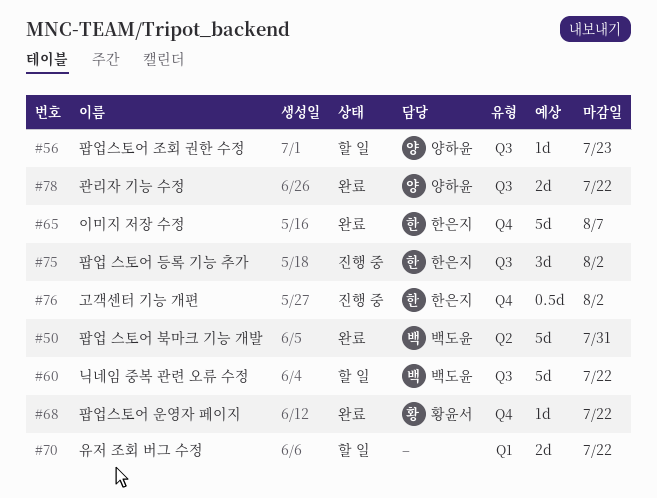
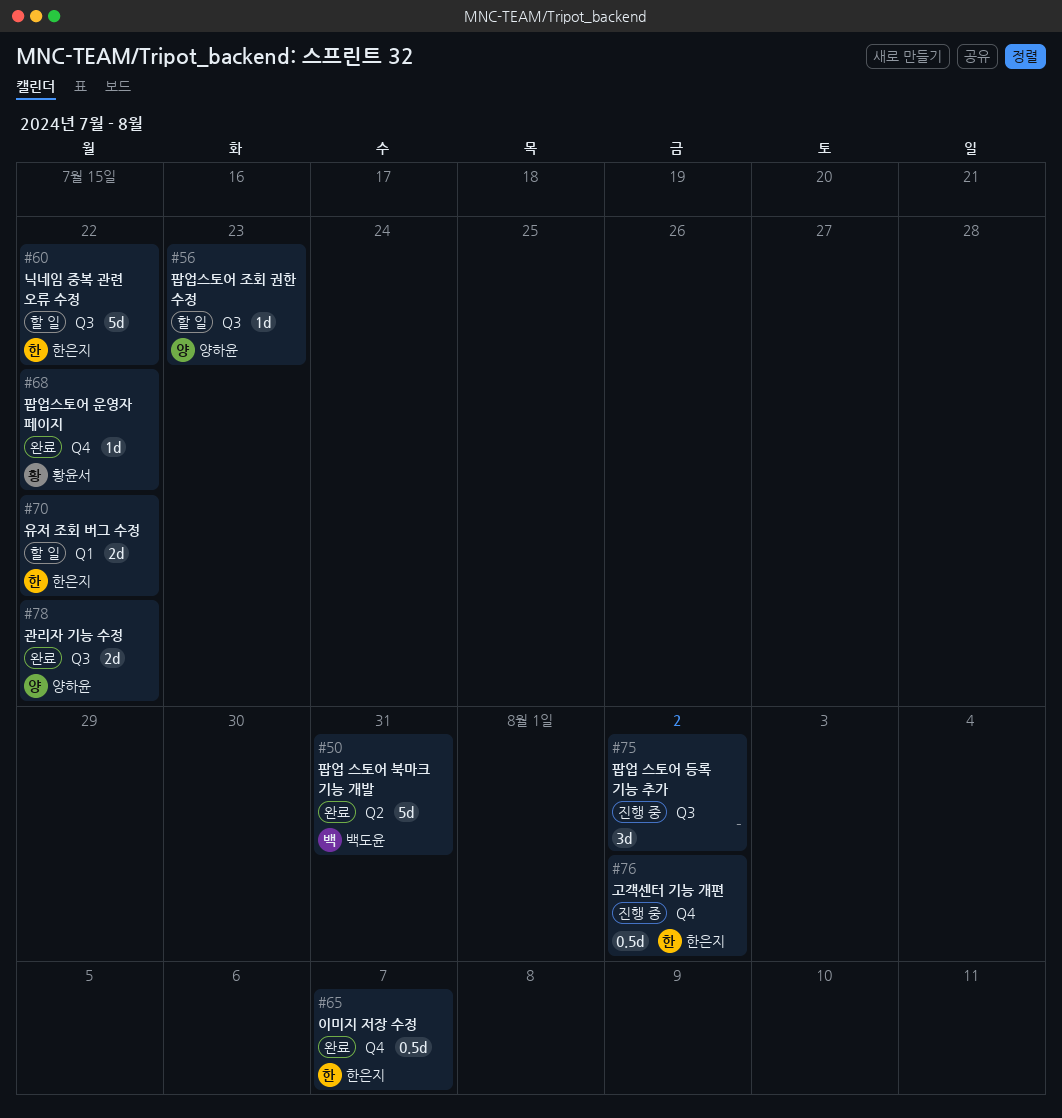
#60, owner: 백도윤 -> 한은지
#65, estimate: 5d -> 0.5d
#70, owner: none -> 한은지
#75, owner: 한은지 -> none

